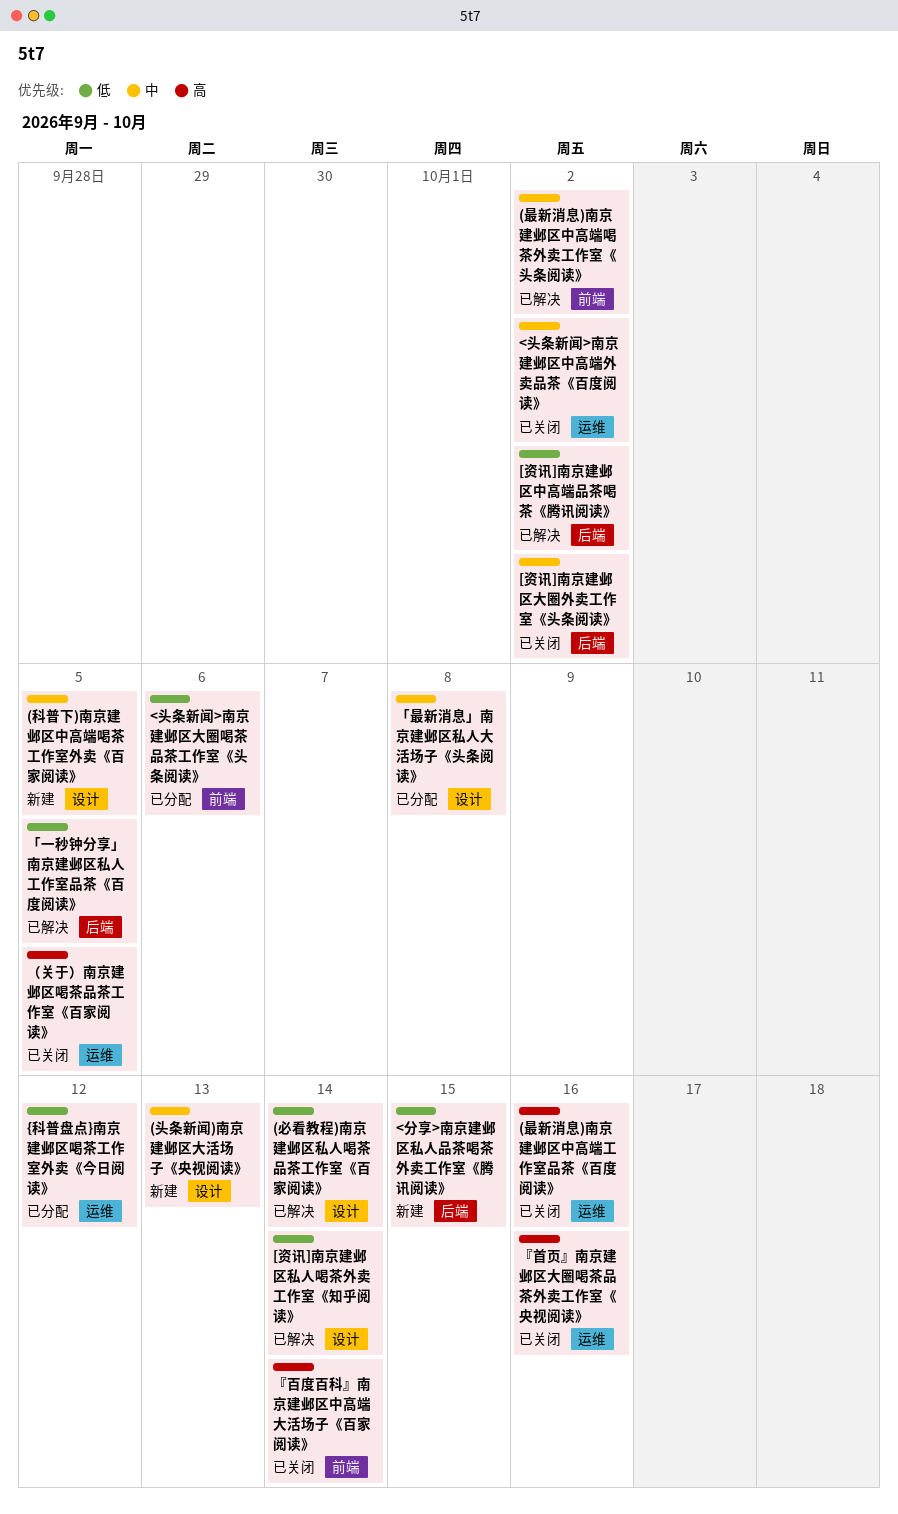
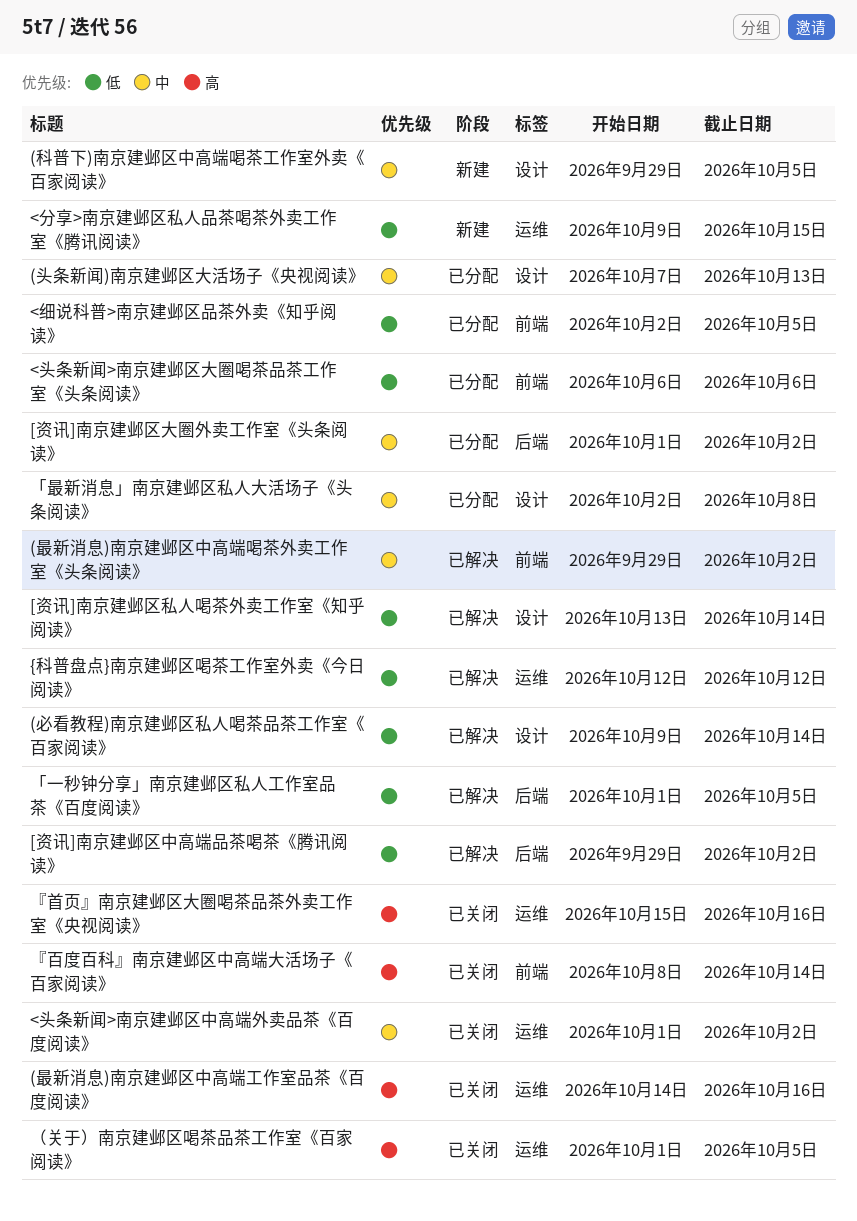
(头条新闻)南京建邺区大活场子《央视阅读》, status: 新建 -> 已分配
<分享>南京建邺区私人品茶喝茶外卖工作室《腾讯阅读》, label: 后端 -> 运维
<细说科普>南京建邺区品茶外卖《知乎阅读》: none -> present
[资讯]南京建邺区大圈外卖工作室《头条阅读》, status: 已关闭 -> 已分配
{科普盘点}南京建邺区喝茶工作室外卖《今日阅读》, status: 已分配 -> 已解决

